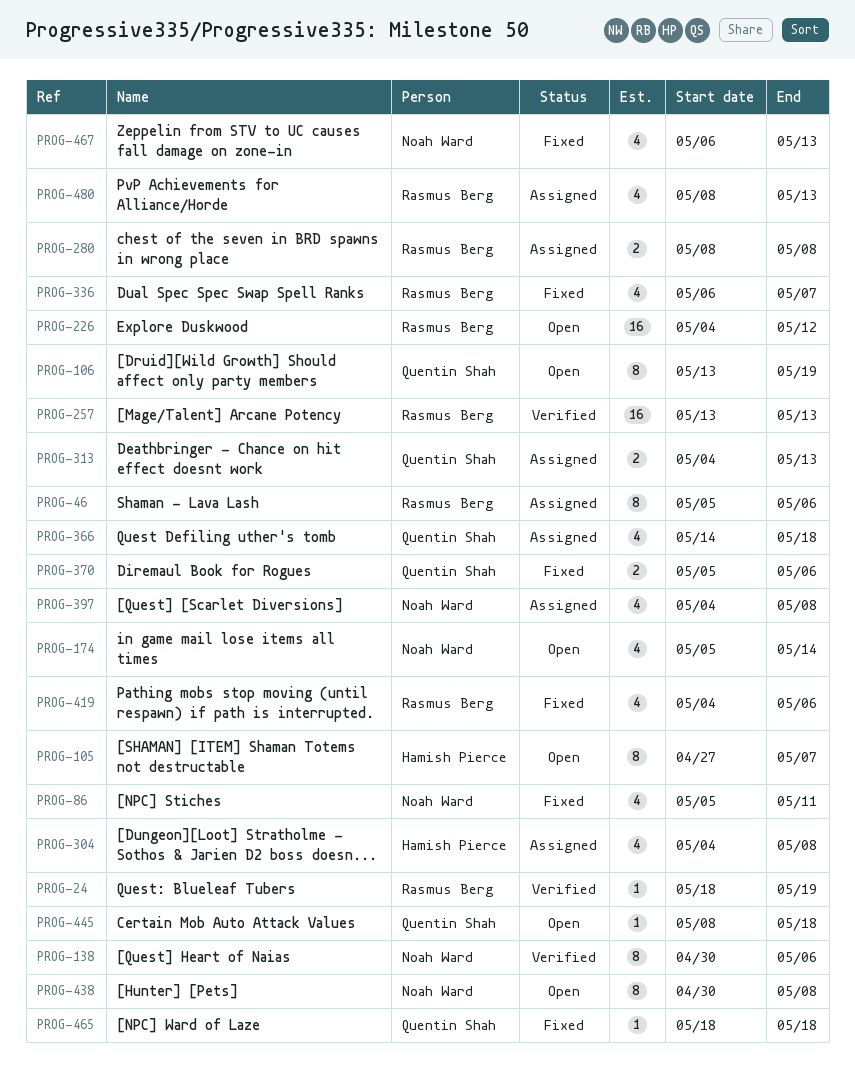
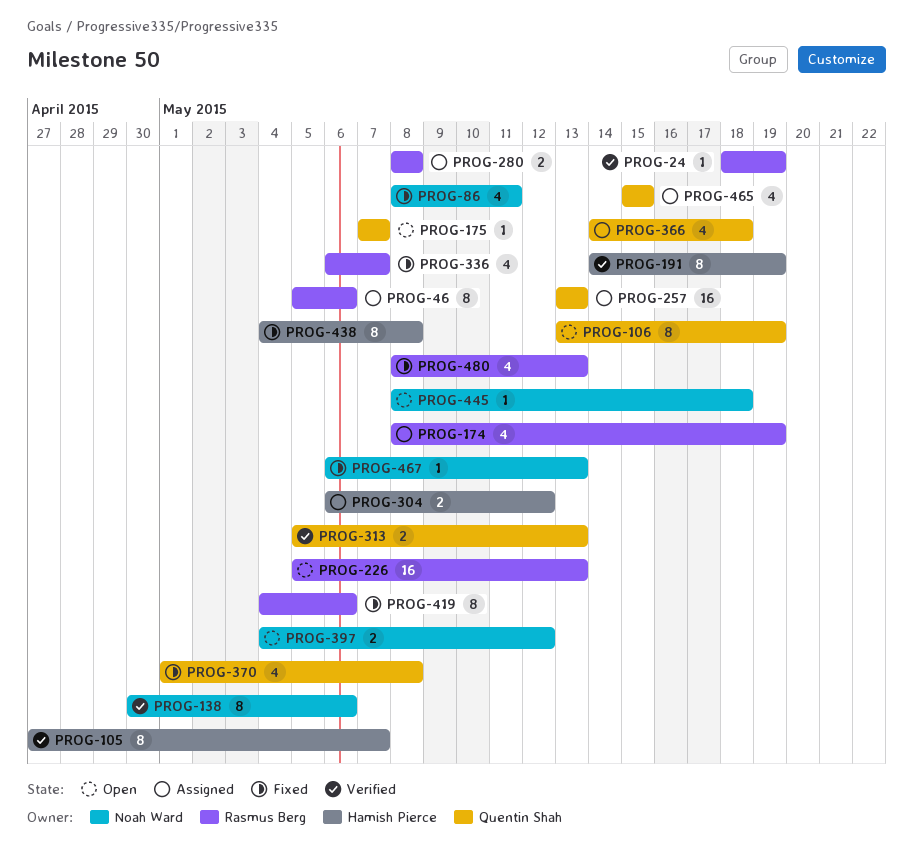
PROG-86, start: May 5 -> May 8
PROG-105, status: Open -> Verified
PROG-174, status: Open -> Assigned
PROG-174, owner: Noah Ward -> Rasmus Berg
PROG-174, start: May 5 -> May 8
PROG-174, due: May 14 -> May 19
PROG-175: none -> present
PROG-191: none -> present
PROG-226, start: May 4 -> May 5
PROG-226, due: May 12 -> May 13
PROG-257, status: Verified -> Assigned
PROG-257, owner: Rasmus Berg -> Quentin Shah
PROG-304, estimate: 4 -> 2
PROG-304, start: May 4 -> May 6
PROG-304, due: May 8 -> May 12
PROG-313, status: Assigned -> Verified
PROG-313, start: May 4 -> May 5
PROG-370, estimate: 2 -> 4
PROG-370, start: May 5 -> May 1
PROG-370, due: May 6 -> May 8
PROG-397, status: Assigned -> Open
PROG-397, estimate: 4 -> 2
PROG-397, due: May 8 -> May 12
PROG-419, estimate: 4 -> 8
PROG-438, status: Open -> Fixed
PROG-438, owner: Noah Ward -> Hamish Pierce
PROG-438, start: Apr 30 -> May 4
PROG-445, owner: Quentin Shah -> Noah Ward
PROG-465, status: Fixed -> Assigned
PROG-465, estimate: 1 -> 4
PROG-465, start: May 18 -> May 15
PROG-465, due: May 18 -> May 15
PROG-467, estimate: 4 -> 1
PROG-480, status: Assigned -> Fixed

